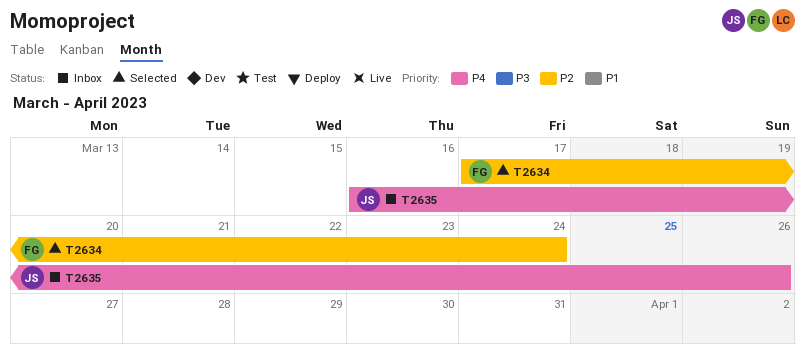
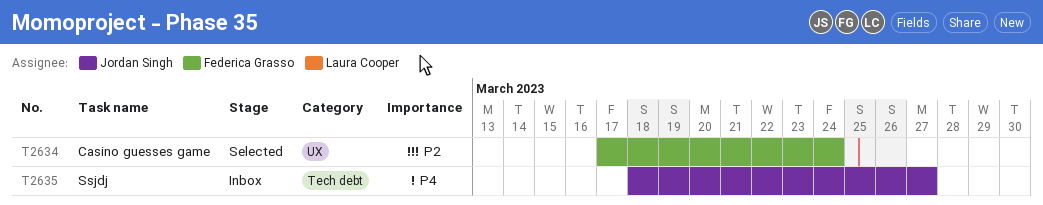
T2635, start: Mar 16 -> Mar 18
T2635, due: Mar 26 -> Mar 27

